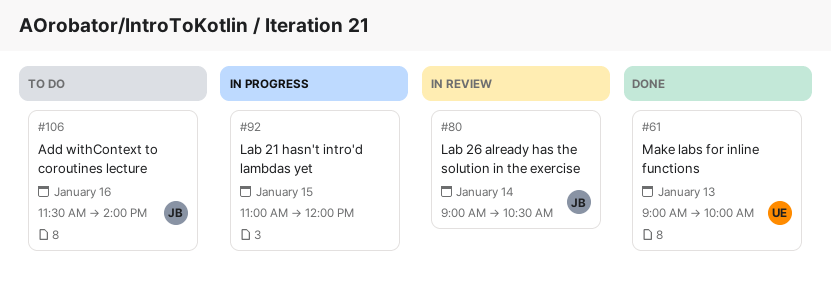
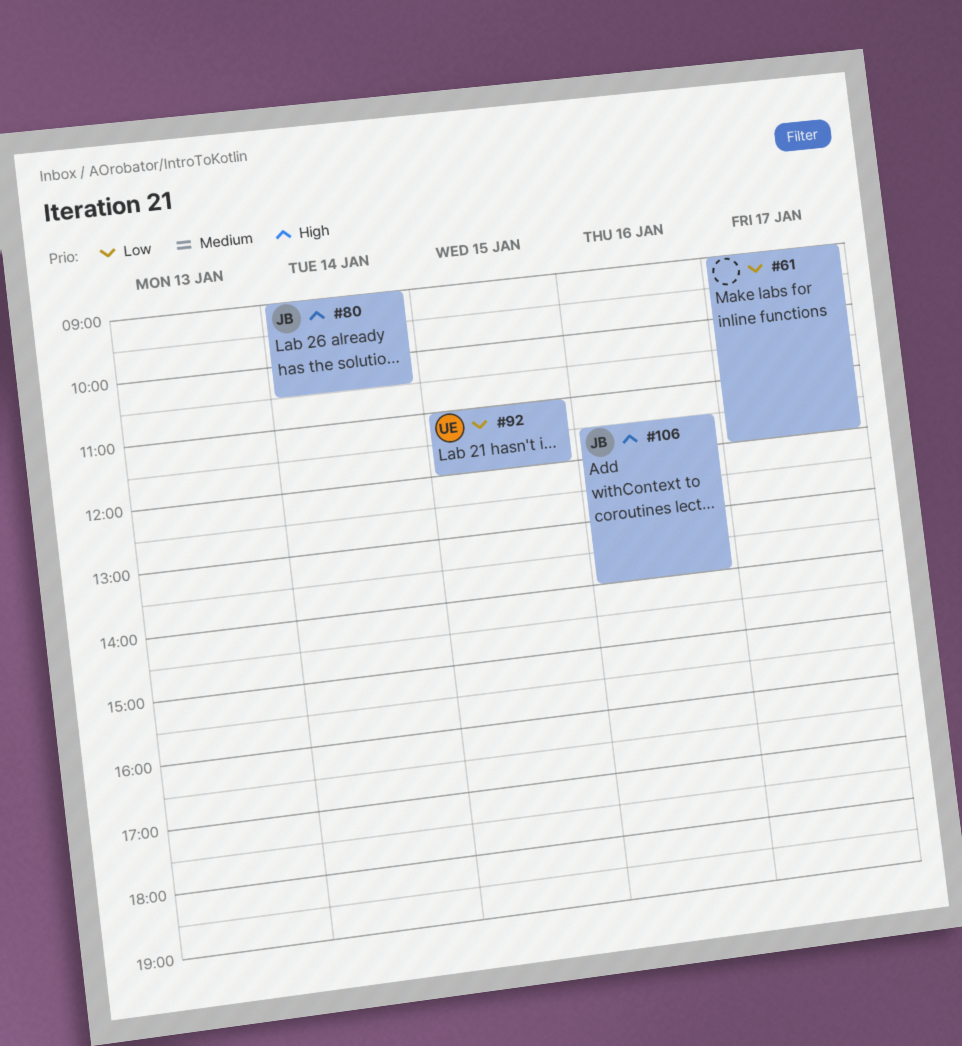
#61, owner: UE -> none
#61, day: Jan 13 -> Jan 17
#61, ends: 10:00 -> 12:00
#92, owner: none -> UE

